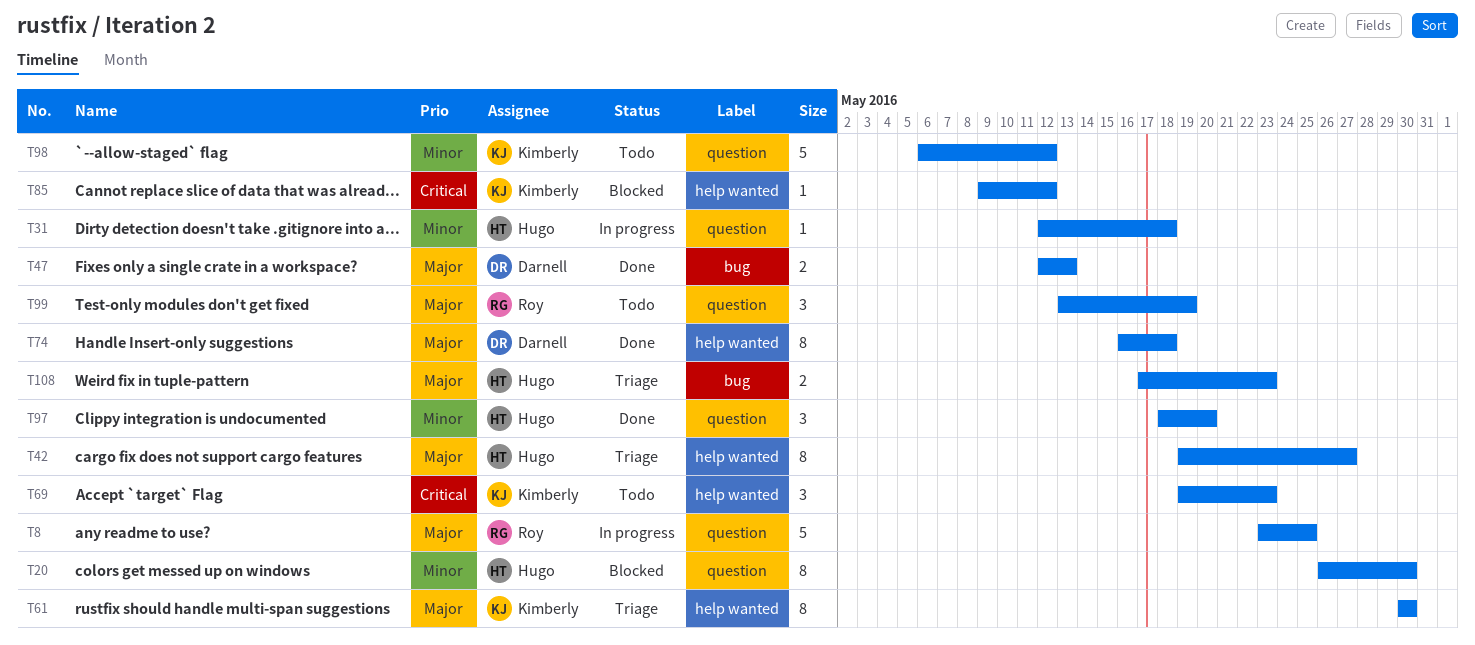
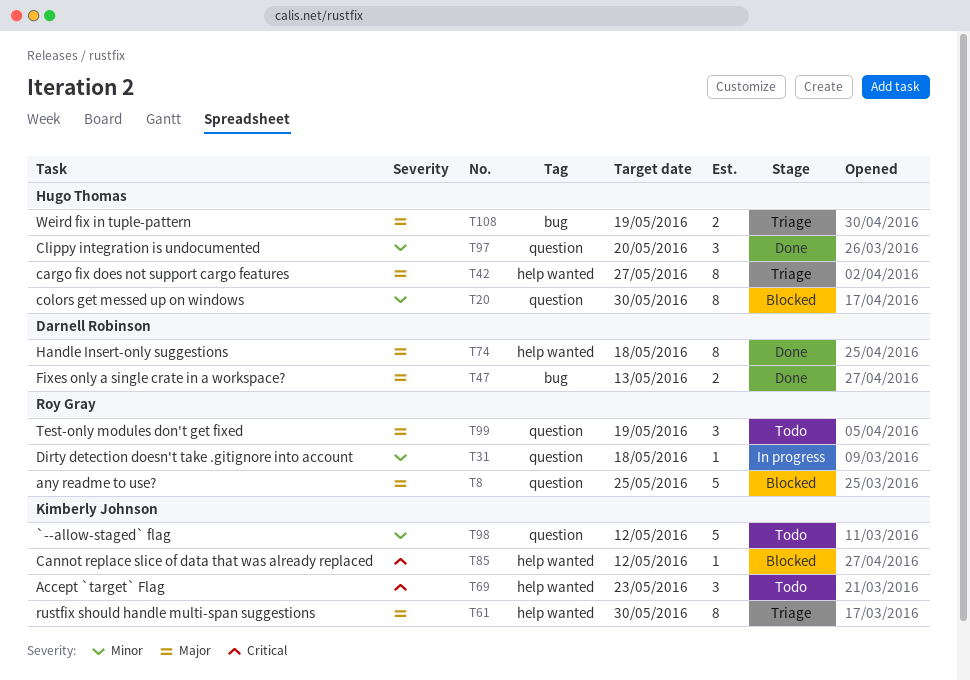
T8, status: In progress -> Blocked
T31, owner: Hugo Thomas -> Roy Gray
T108, due: May 23 -> May 19

